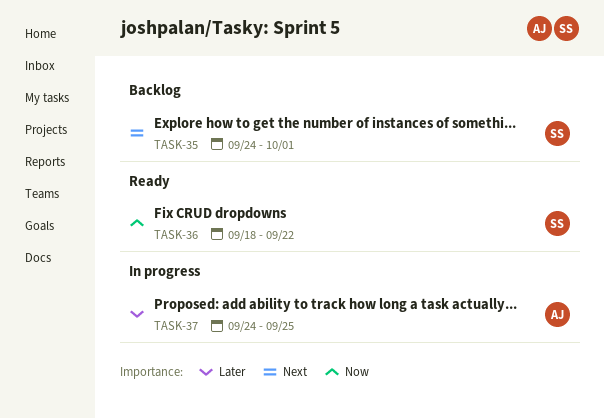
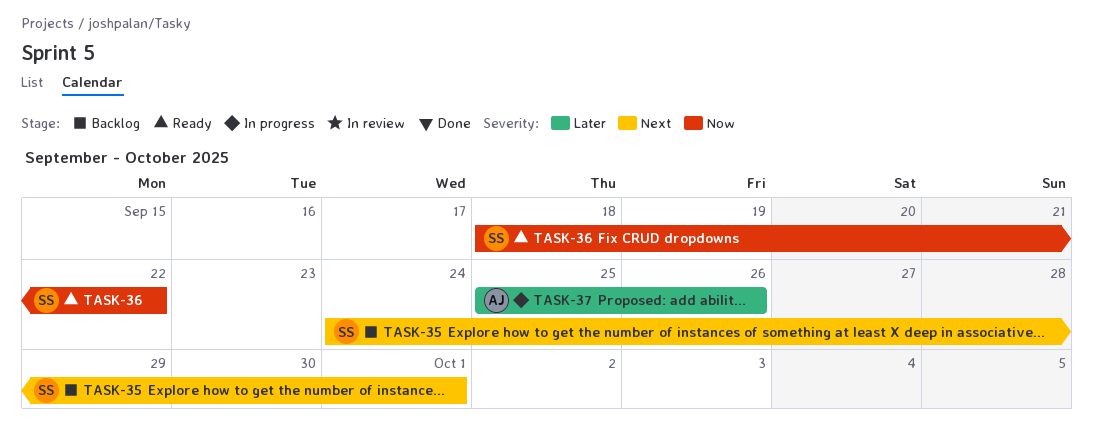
TASK-37, start: Sep 24 -> Sep 25
TASK-37, due: Sep 25 -> Sep 26

